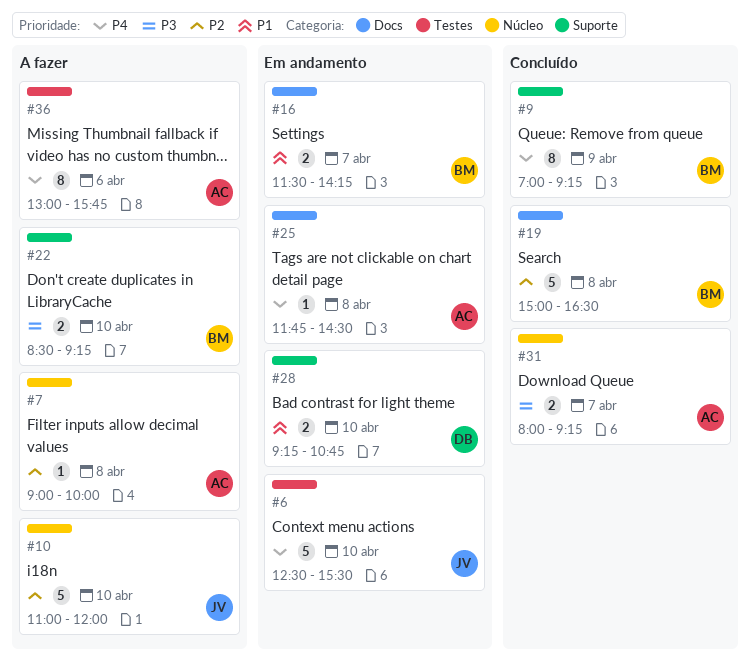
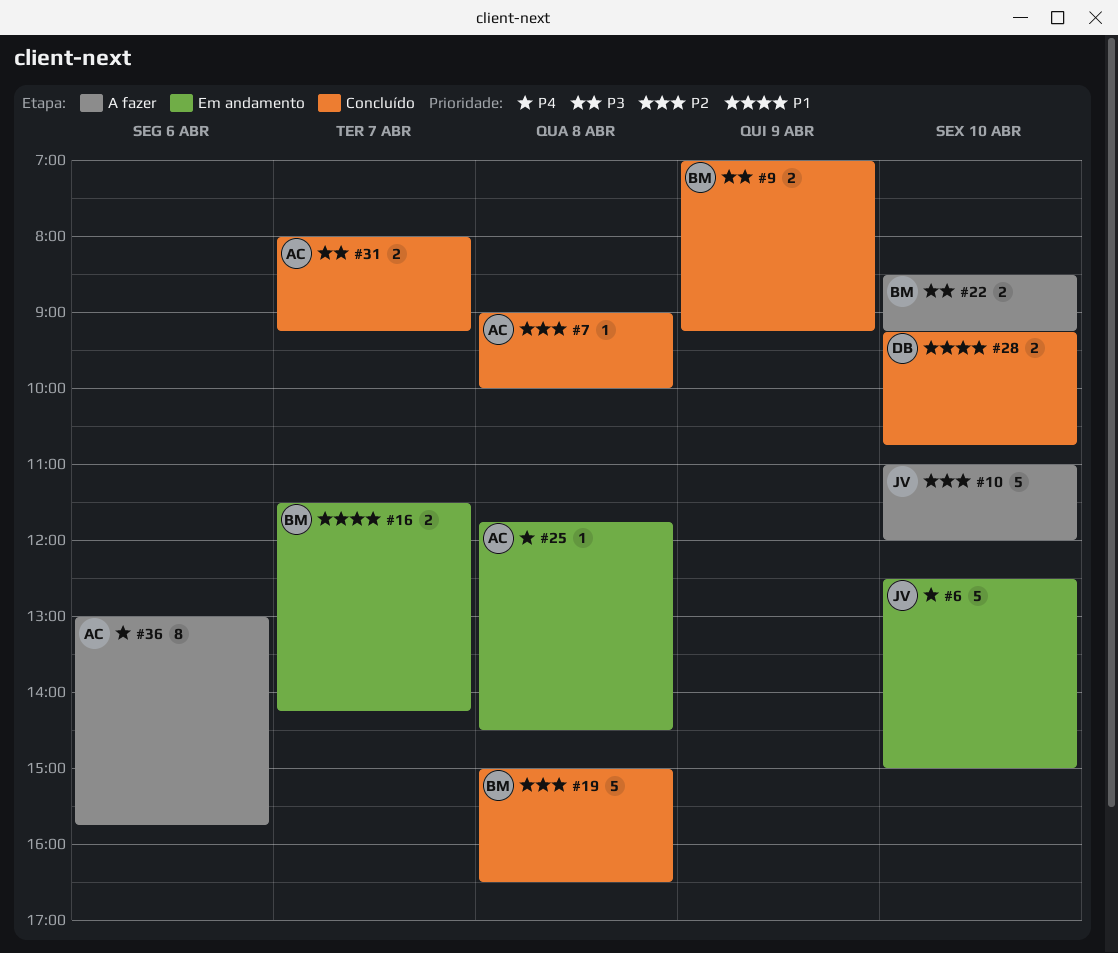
#6, ends: 15:30 -> 15:00
#7, status: A fazer -> Concluído
#9, priority: P4 -> P3
#9, estimate: 8 -> 2
#28, status: Em andamento -> Concluído

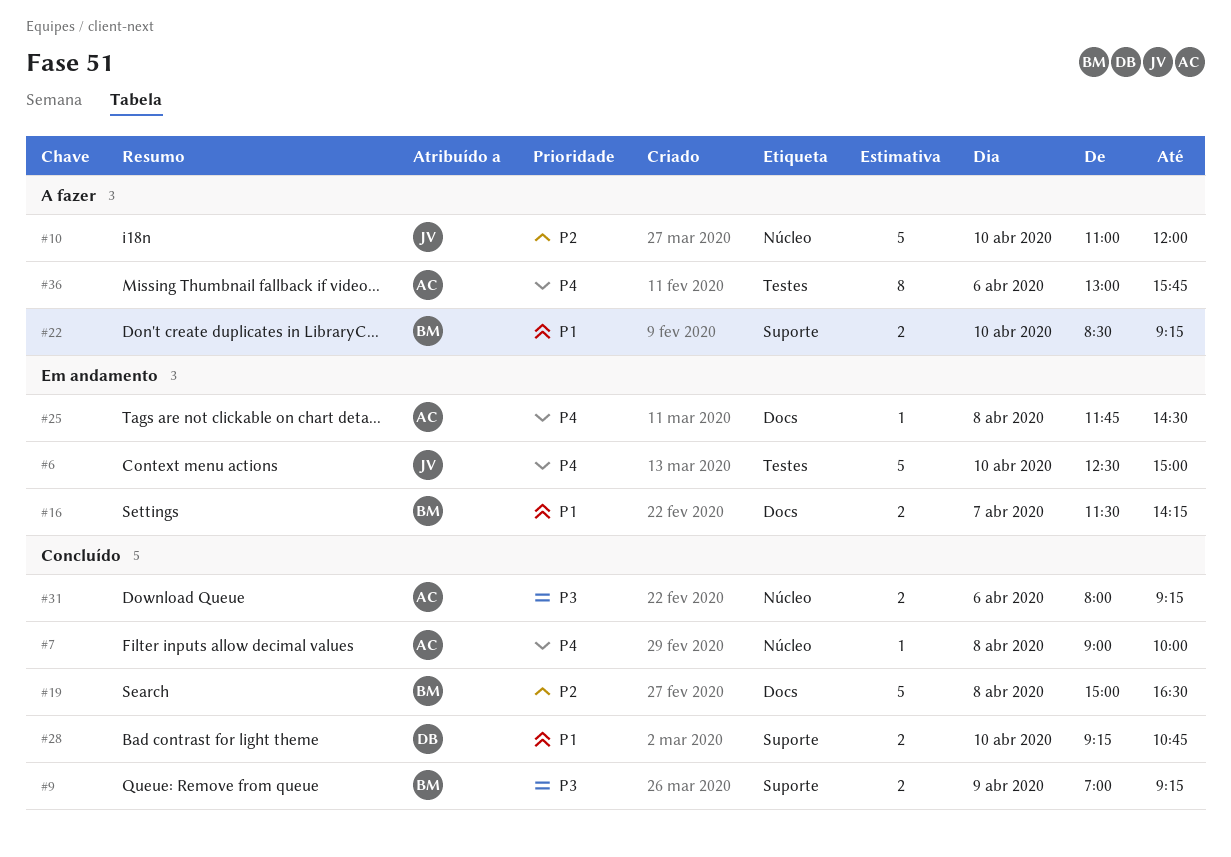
#7, priority: P2 -> P4
#22, priority: P3 -> P1
#31, day: Apr 7 -> Apr 6

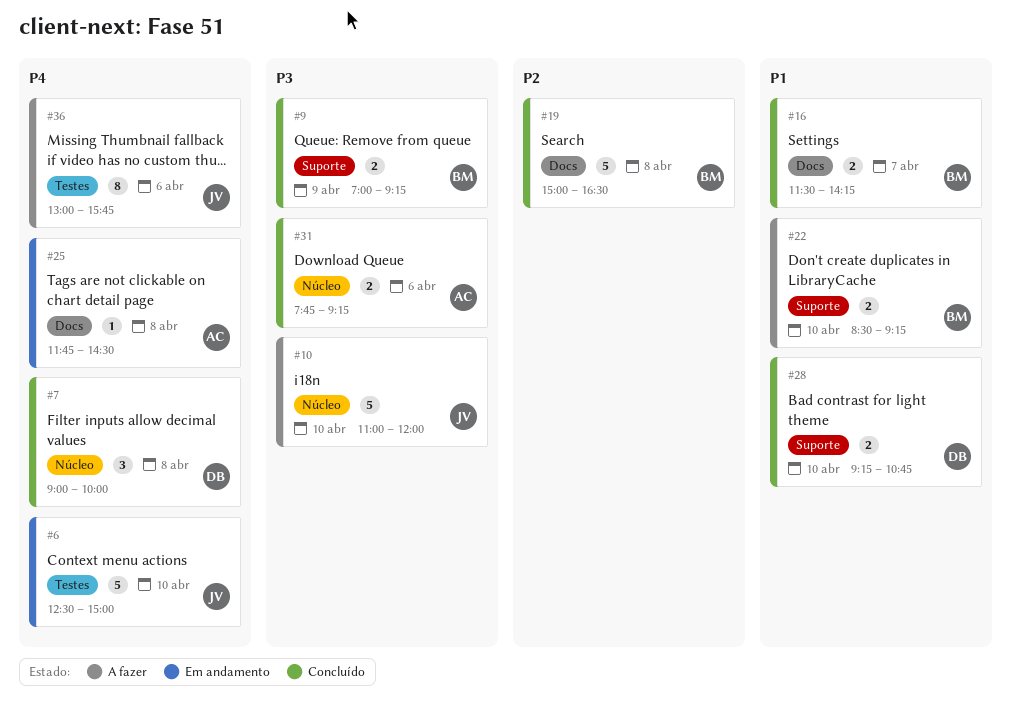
#7, owner: AC -> DB
#7, estimate: 1 -> 3
#10, priority: P2 -> P3
#16, status: Em andamento -> Concluído
#31, begins: 08:00 -> 07:45
#36, owner: AC -> JV

